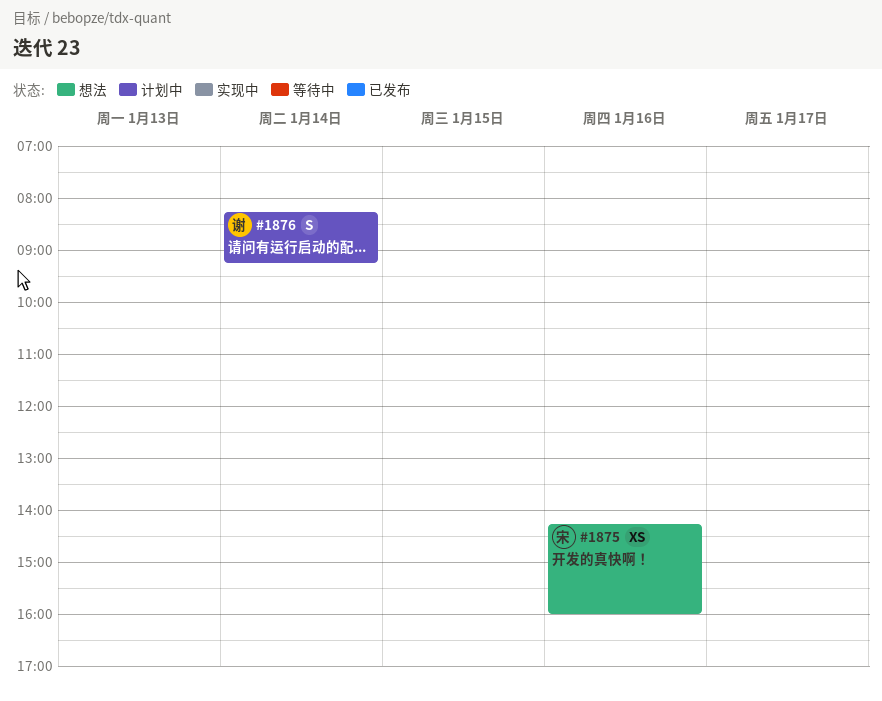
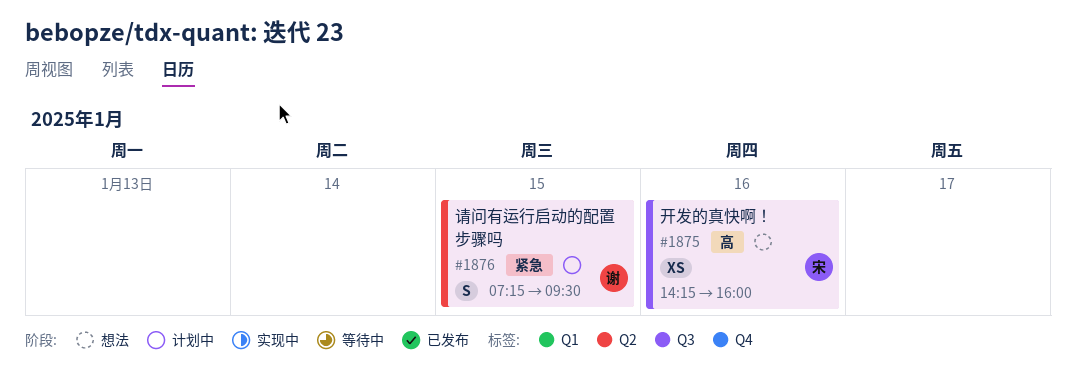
#1876, day: Jan 14 -> Jan 15
#1876, begins: 08:15 -> 07:15
#1876, ends: 09:15 -> 09:30

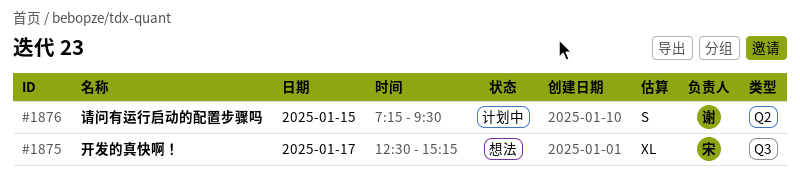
#1875, estimate: XS -> XL
#1875, day: Jan 16 -> Jan 17
#1875, begins: 14:15 -> 12:30
#1875, ends: 16:00 -> 15:15

